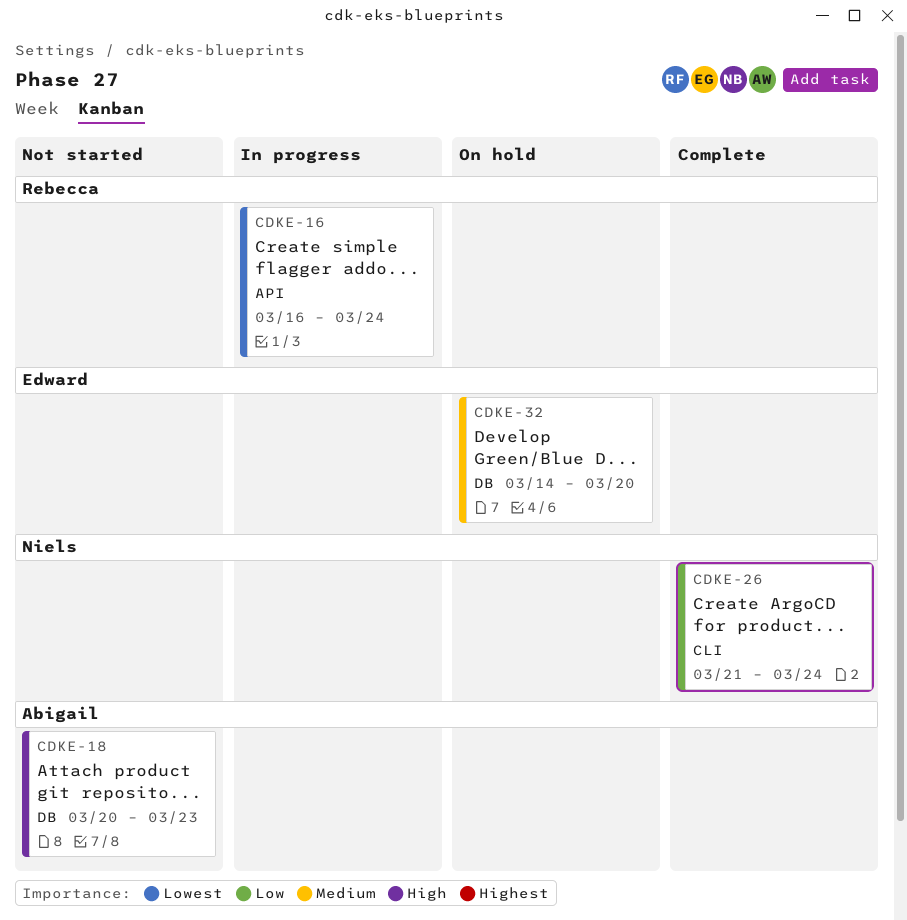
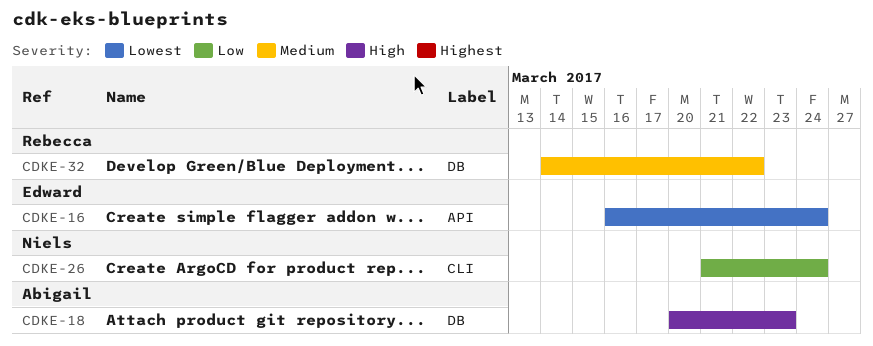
CDKE-16, owner: Rebecca -> Edward
CDKE-32, owner: Edward -> Rebecca
CDKE-32, due: Mar 20 -> Mar 22

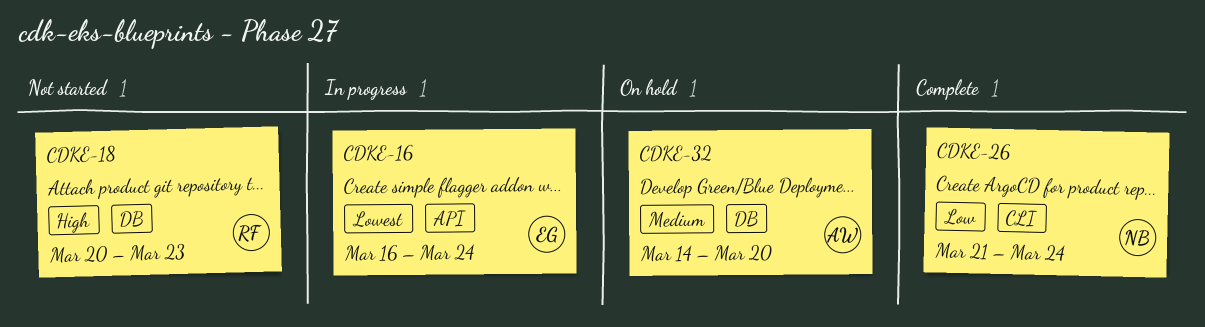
CDKE-18, owner: Abigail -> Rebecca
CDKE-32, owner: Rebecca -> Abigail
CDKE-32, due: Mar 22 -> Mar 20

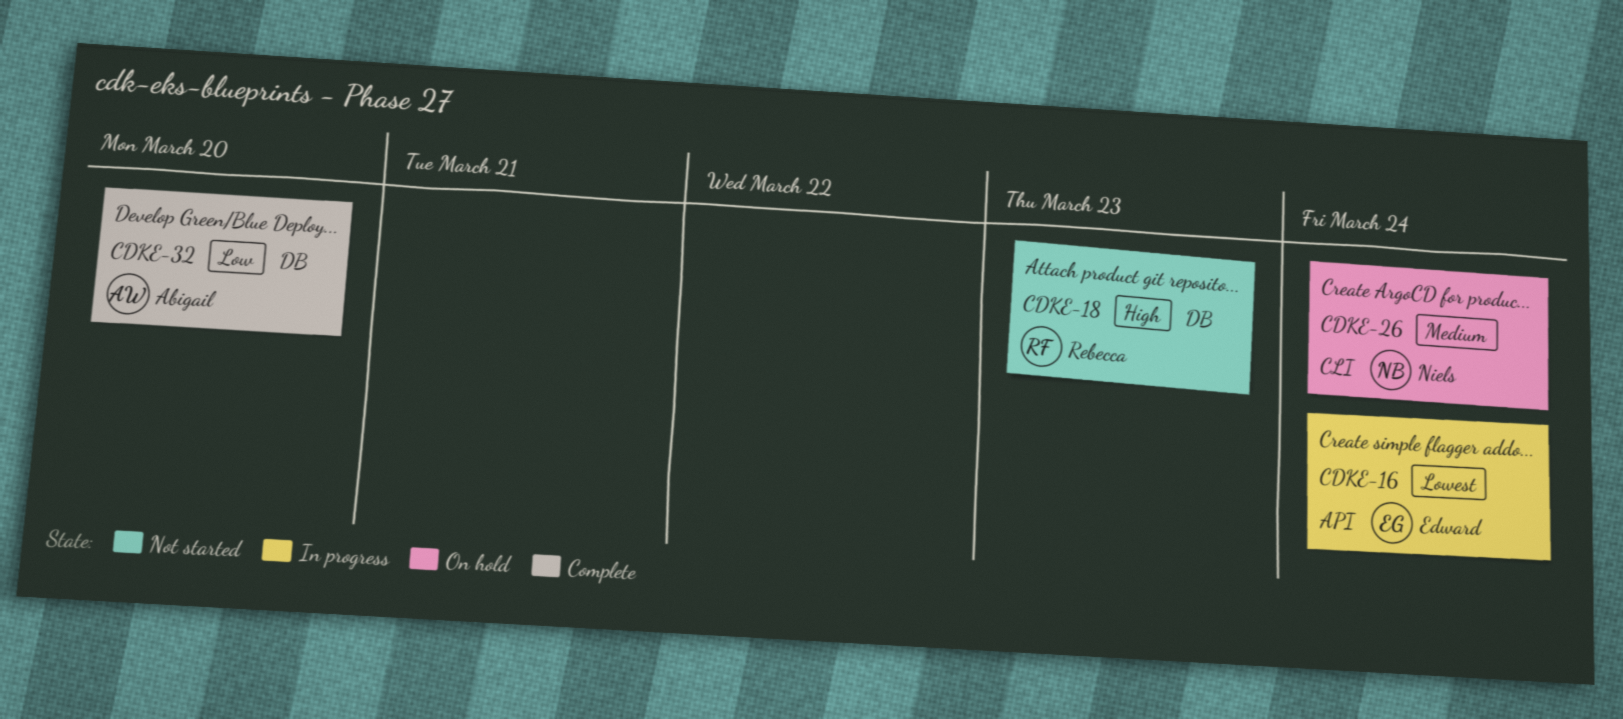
CDKE-26, status: Complete -> On hold
CDKE-26, priority: Low -> Medium
CDKE-32, status: On hold -> Complete
CDKE-32, priority: Medium -> Low

